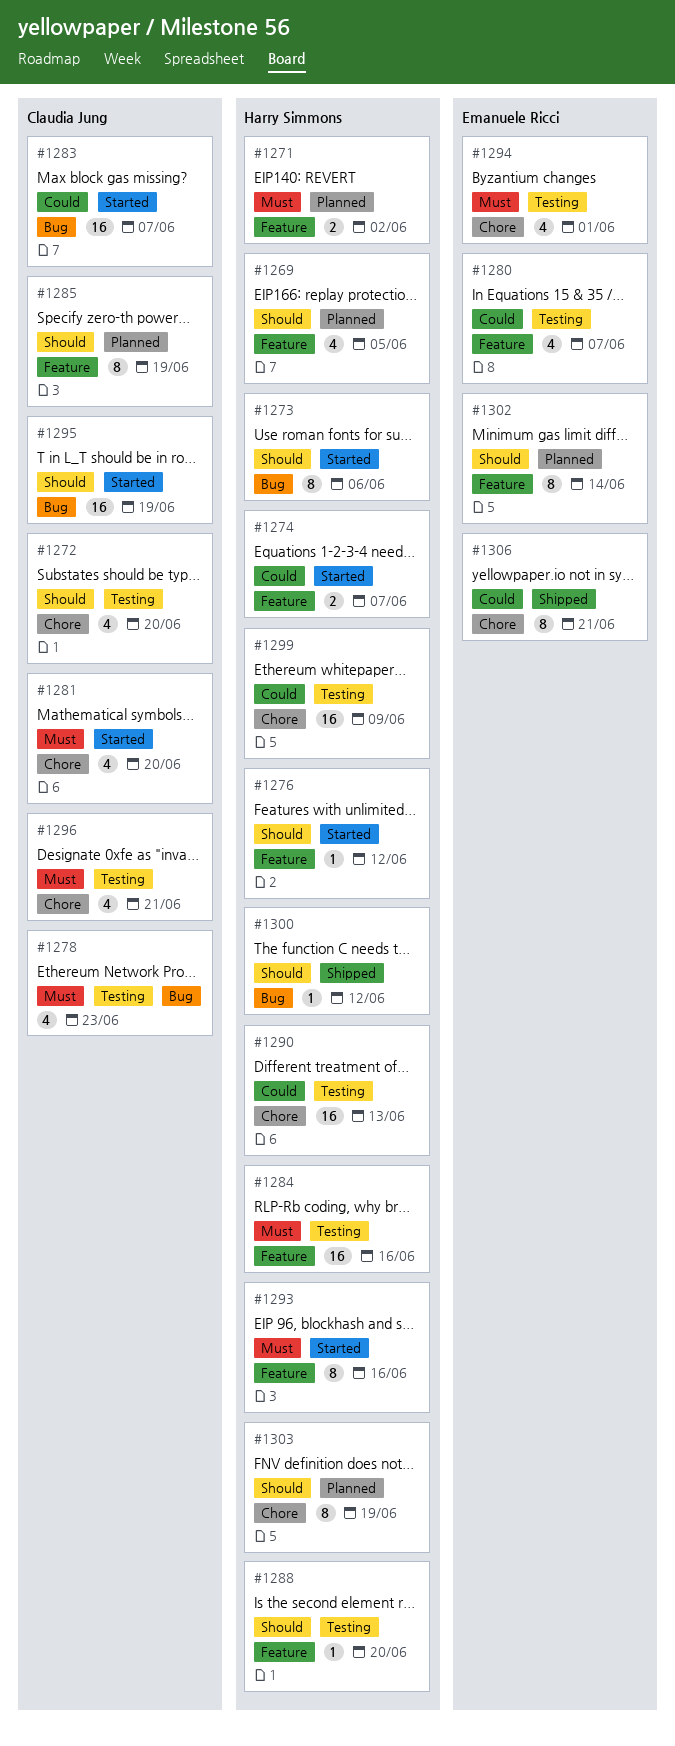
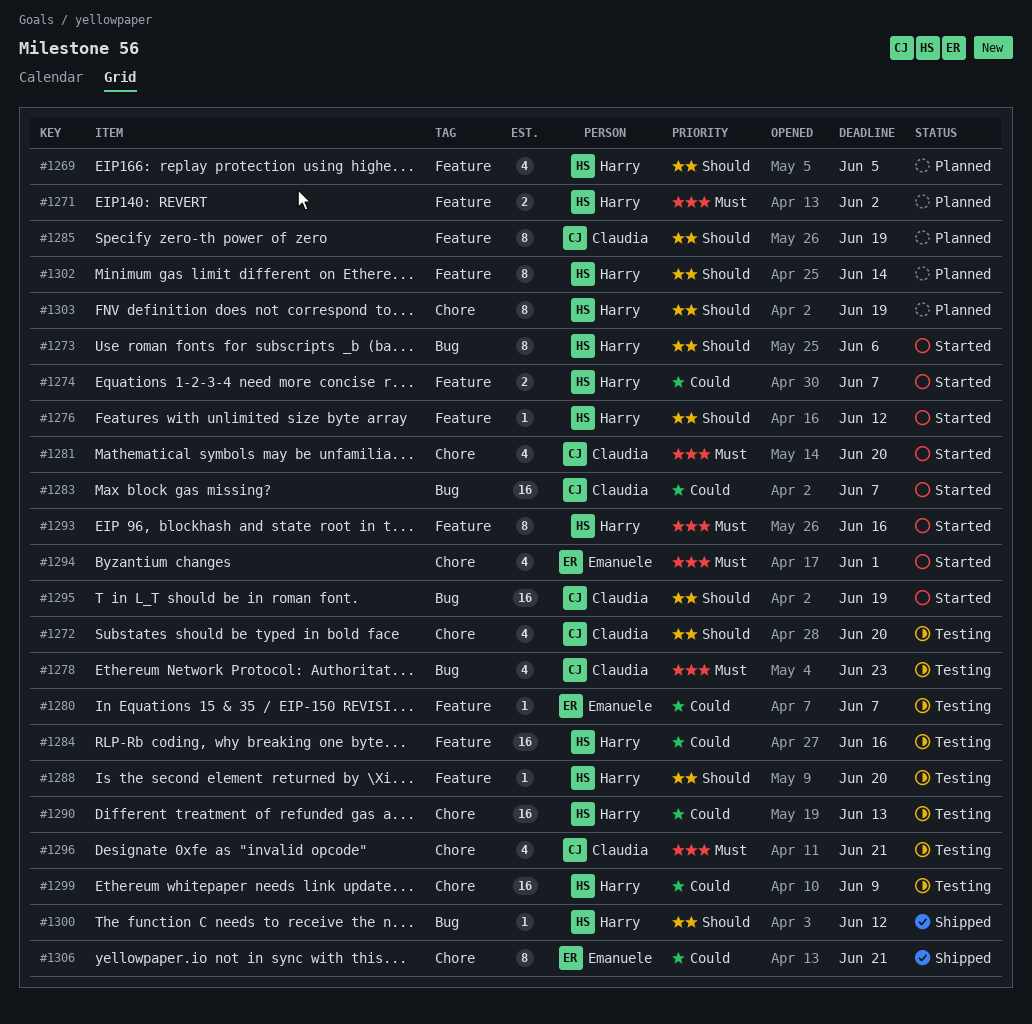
#1280, estimate: 4 -> 1
#1284, priority: Must -> Could
#1294, status: Testing -> Started
#1302, owner: Emanuele Ricci -> Harry Simmons

